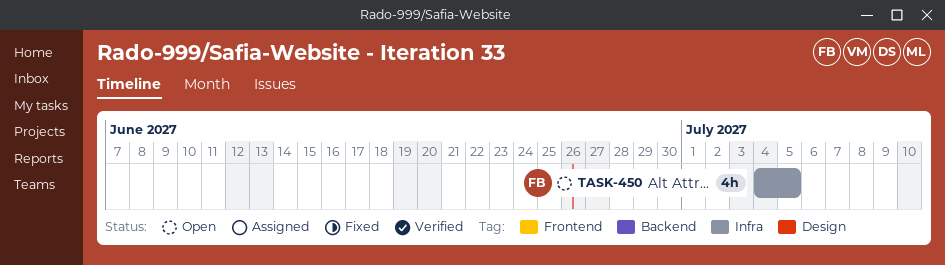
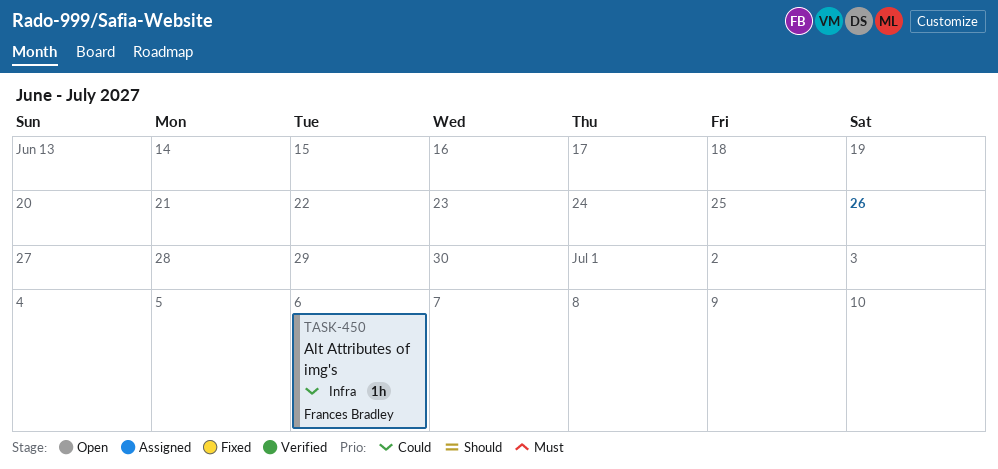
TASK-450, estimate: 4h -> 1h
TASK-450, due: Jul 5 -> Jul 6

